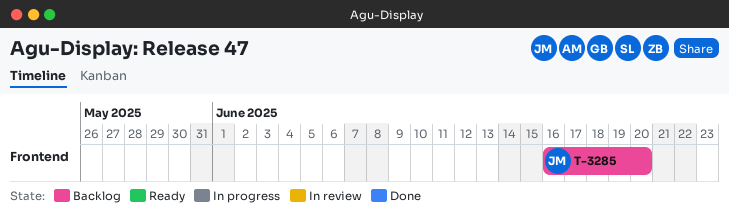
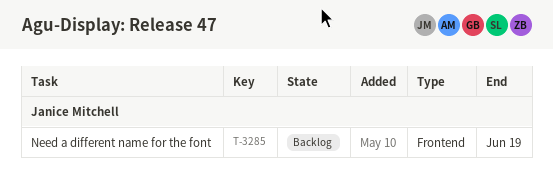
T-3285, due: Jun 20 -> Jun 19

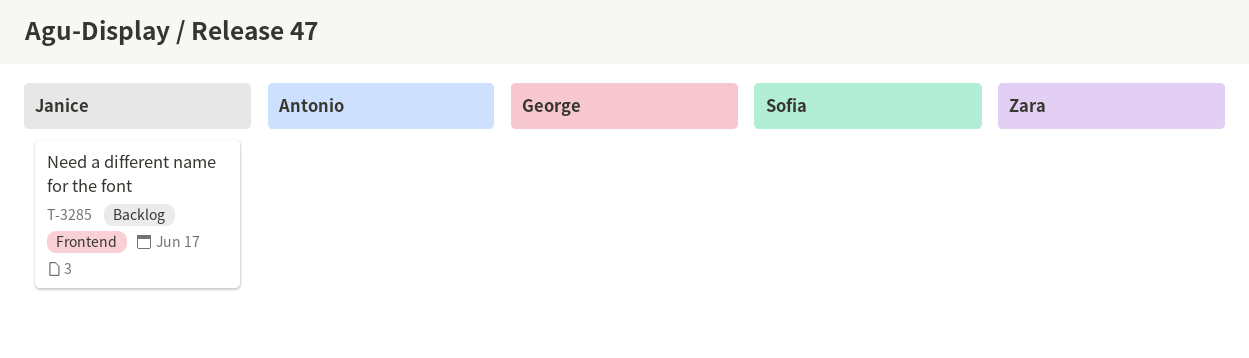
T-3285, due: Jun 19 -> Jun 17

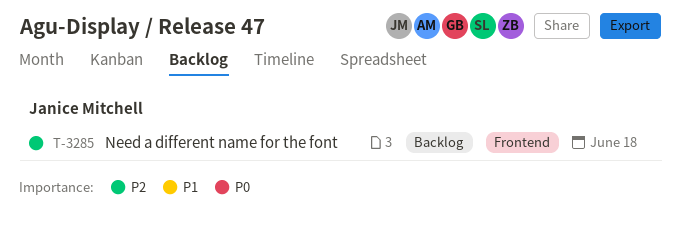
T-3285, due: Jun 17 -> Jun 18

